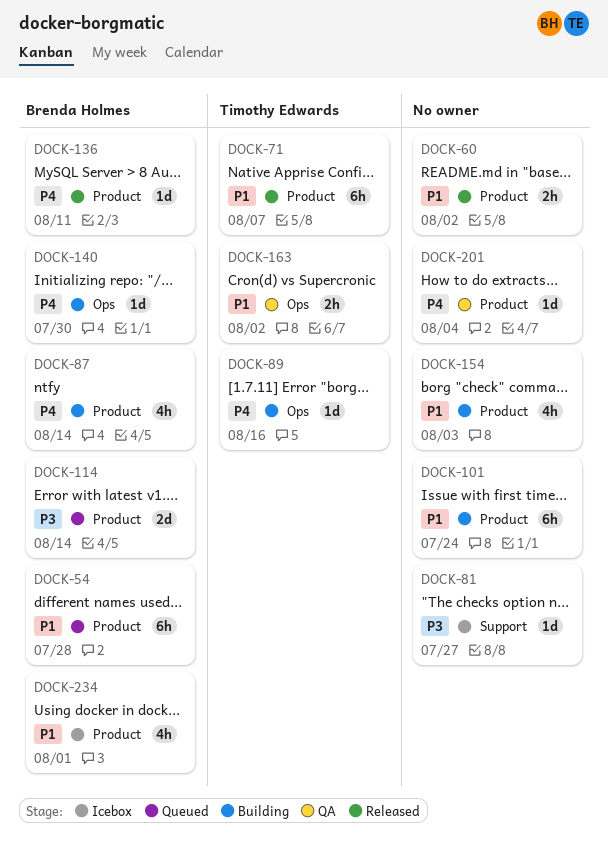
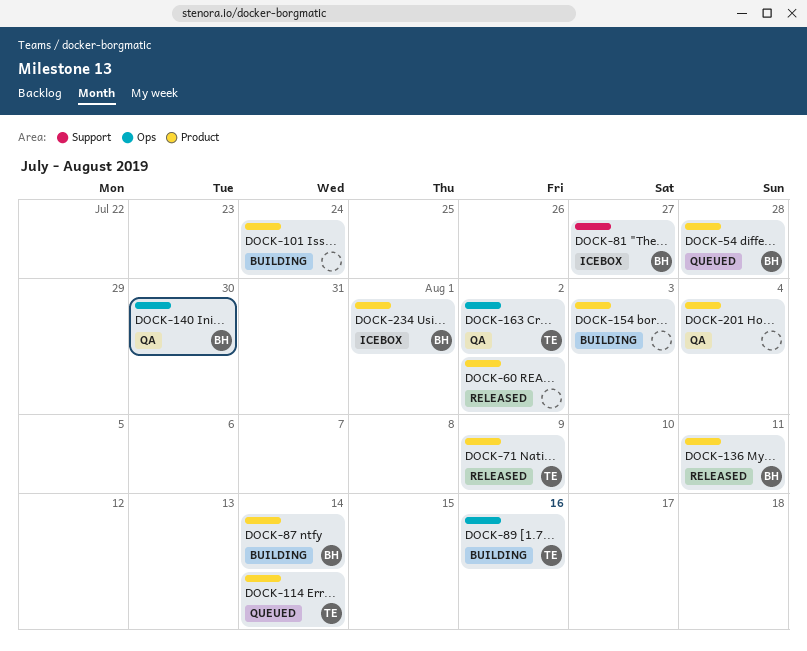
DOCK-71, due: Aug 7 -> Aug 9
DOCK-81, owner: none -> Brenda Holmes
DOCK-114, owner: Brenda Holmes -> Timothy Edwards
DOCK-140, status: Building -> QA

